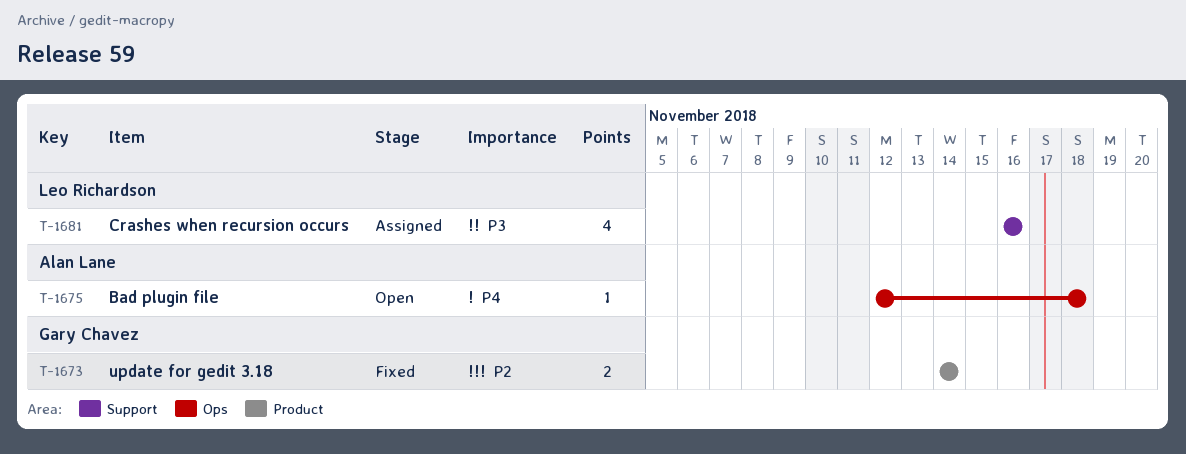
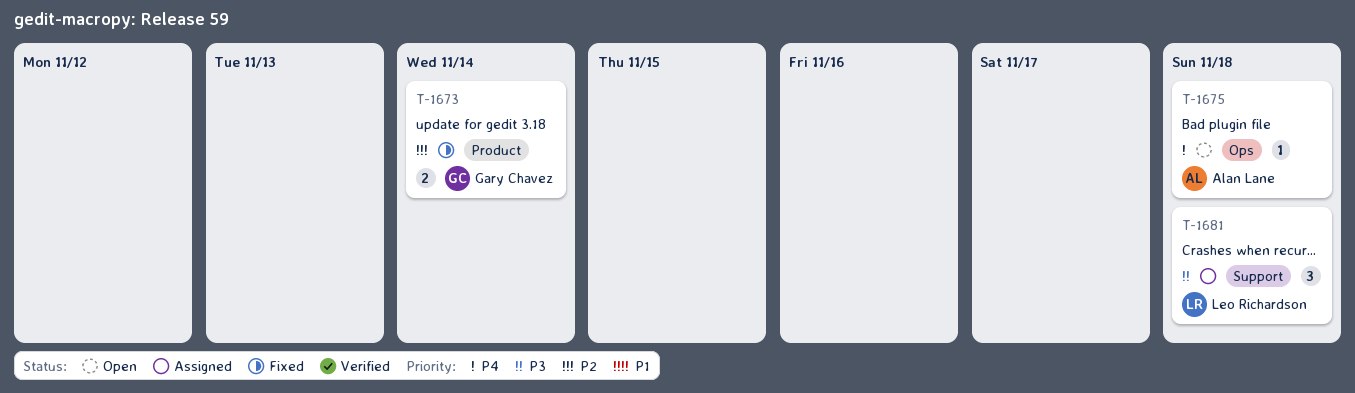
T-1681, estimate: 4 -> 3
T-1681, due: Nov 16 -> Nov 18

